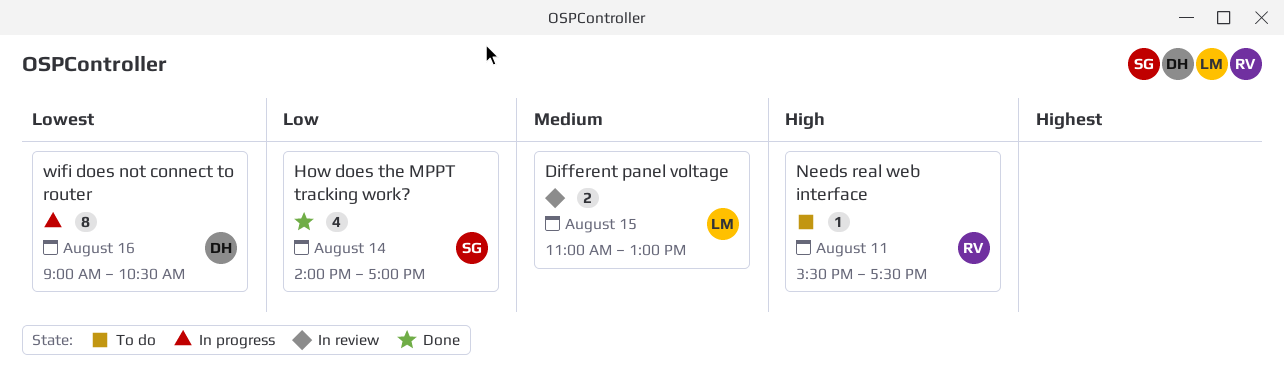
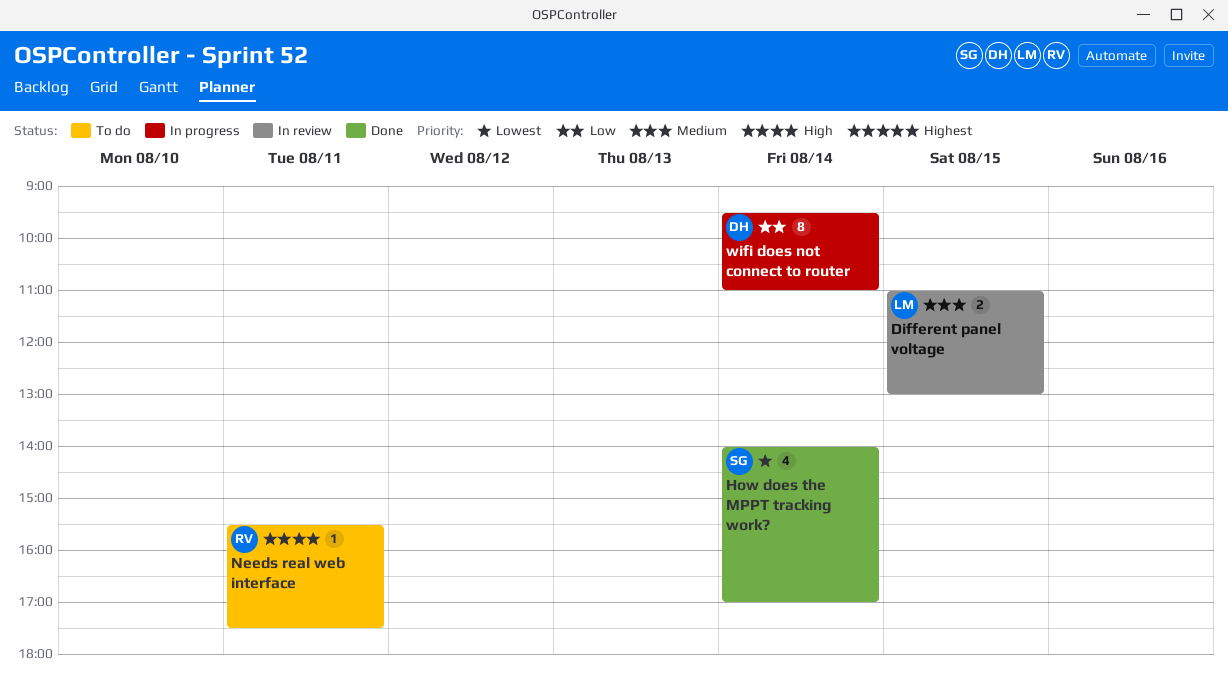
How does the MPPT tracking work?, priority: Low -> Lowest
wifi does not connect to router, priority: Lowest -> Low
wifi does not connect to router, day: Aug 16 -> Aug 14
wifi does not connect to router, begins: 09:00 -> 09:30
wifi does not connect to router, ends: 10:30 -> 11:00

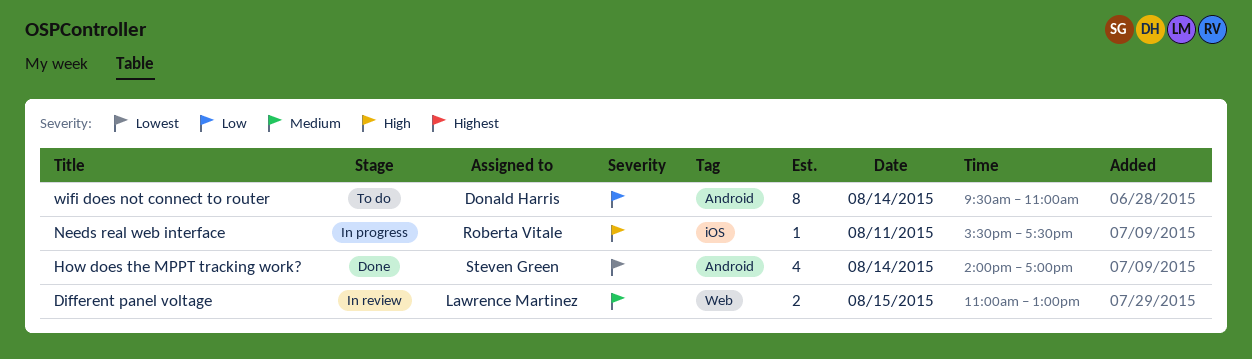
Needs real web interface, status: To do -> In progress
wifi does not connect to router, status: In progress -> To do

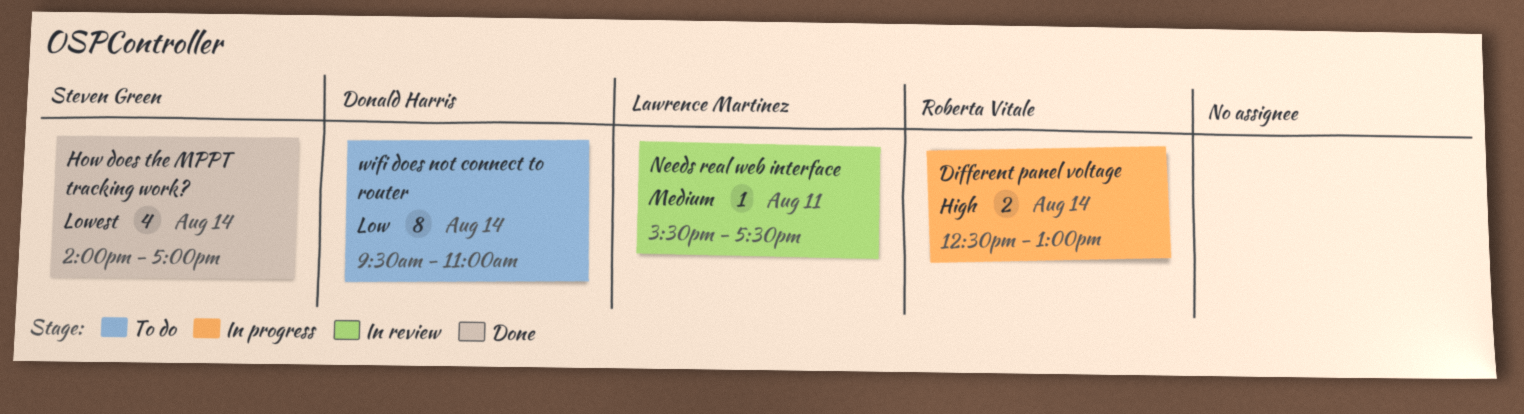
Different panel voltage, status: In review -> In progress
Different panel voltage, owner: Lawrence Martinez -> Roberta Vitale
Different panel voltage, priority: Medium -> High
Different panel voltage, day: Aug 15 -> Aug 14
Different panel voltage, begins: 11:00 -> 12:30
Needs real web interface, status: In progress -> In review
Needs real web interface, owner: Roberta Vitale -> Lawrence Martinez
Needs real web interface, priority: High -> Medium

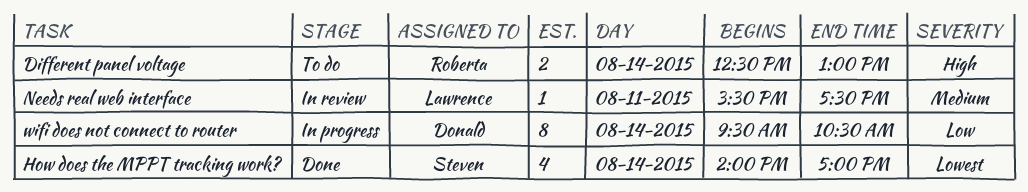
Different panel voltage, status: In progress -> To do
wifi does not connect to router, status: To do -> In progress
wifi does not connect to router, ends: 11:00 -> 10:30

